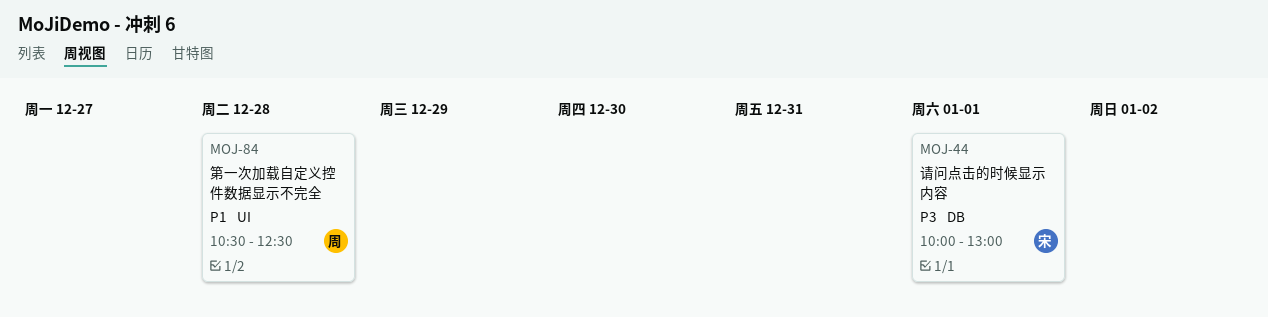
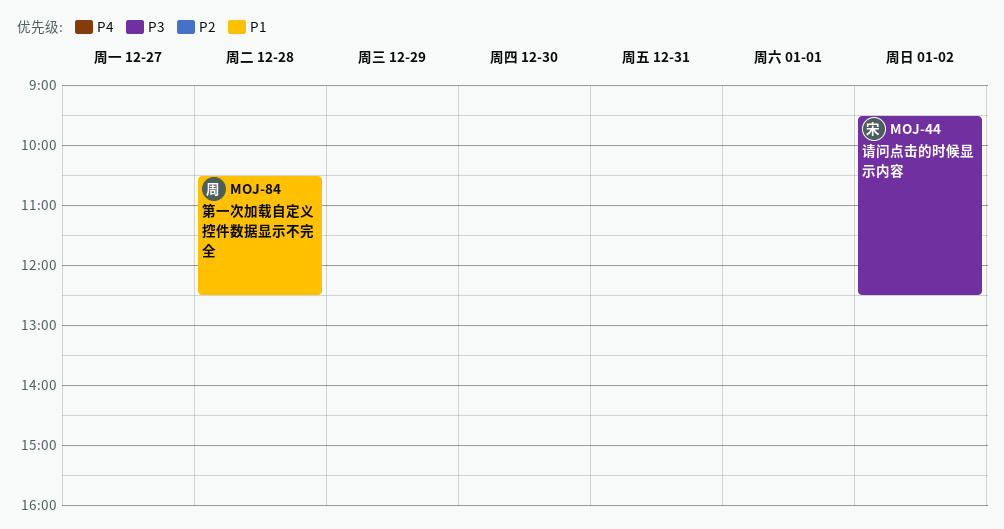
MOJ-44, day: Jan 1 -> Jan 2
MOJ-44, begins: 10:00 -> 09:30
MOJ-44, ends: 13:00 -> 12:30

